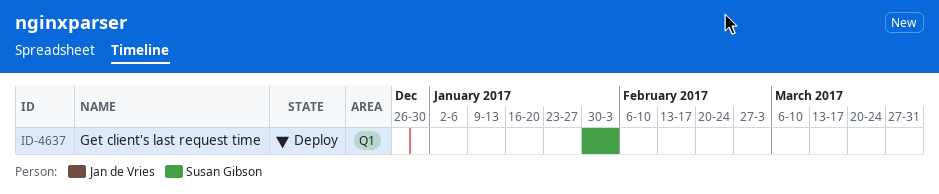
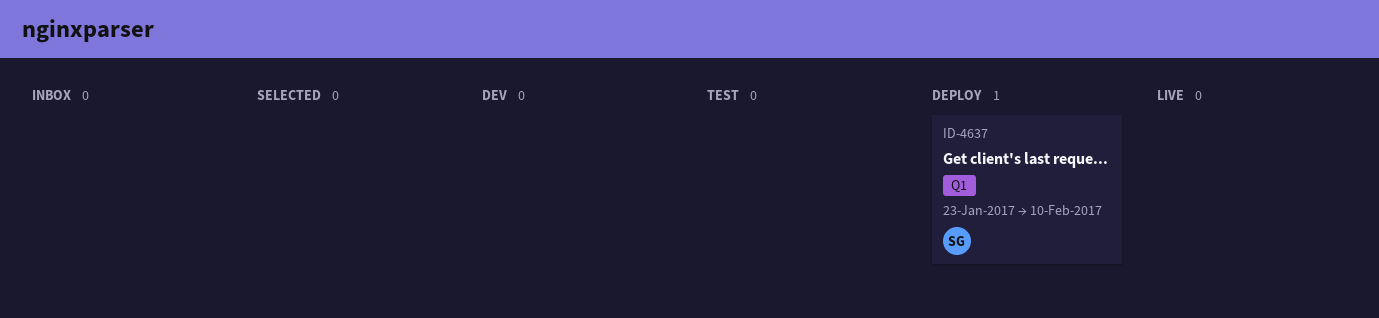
ID-4637, start: Jan 30 -> Jan 23
ID-4637, due: Feb 3 -> Feb 10

